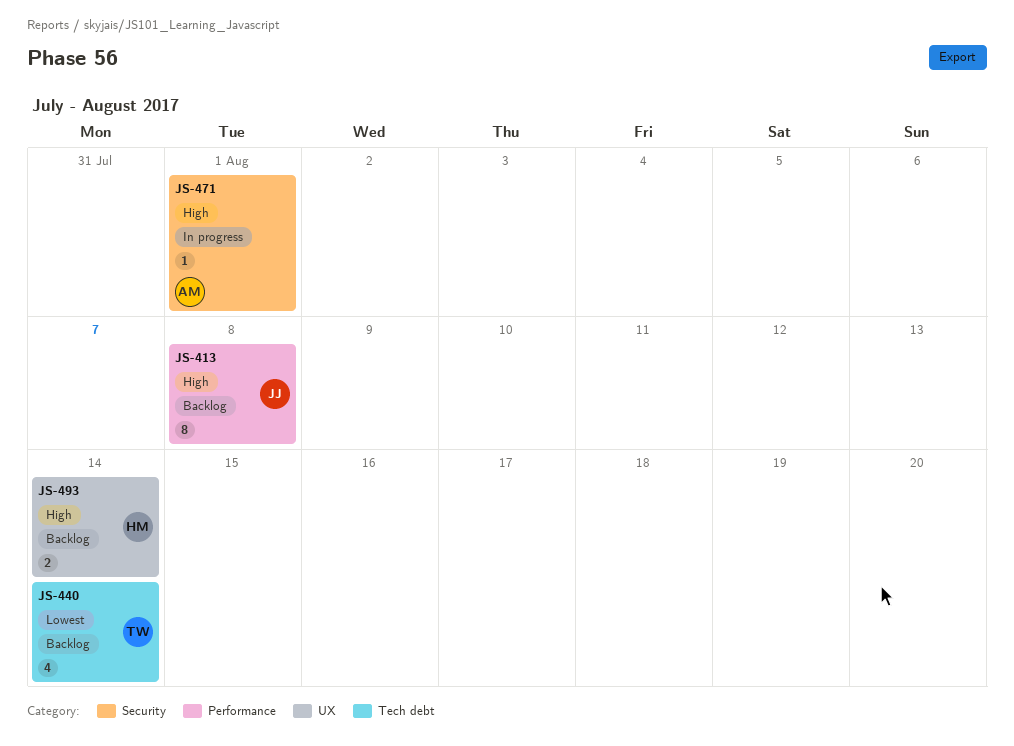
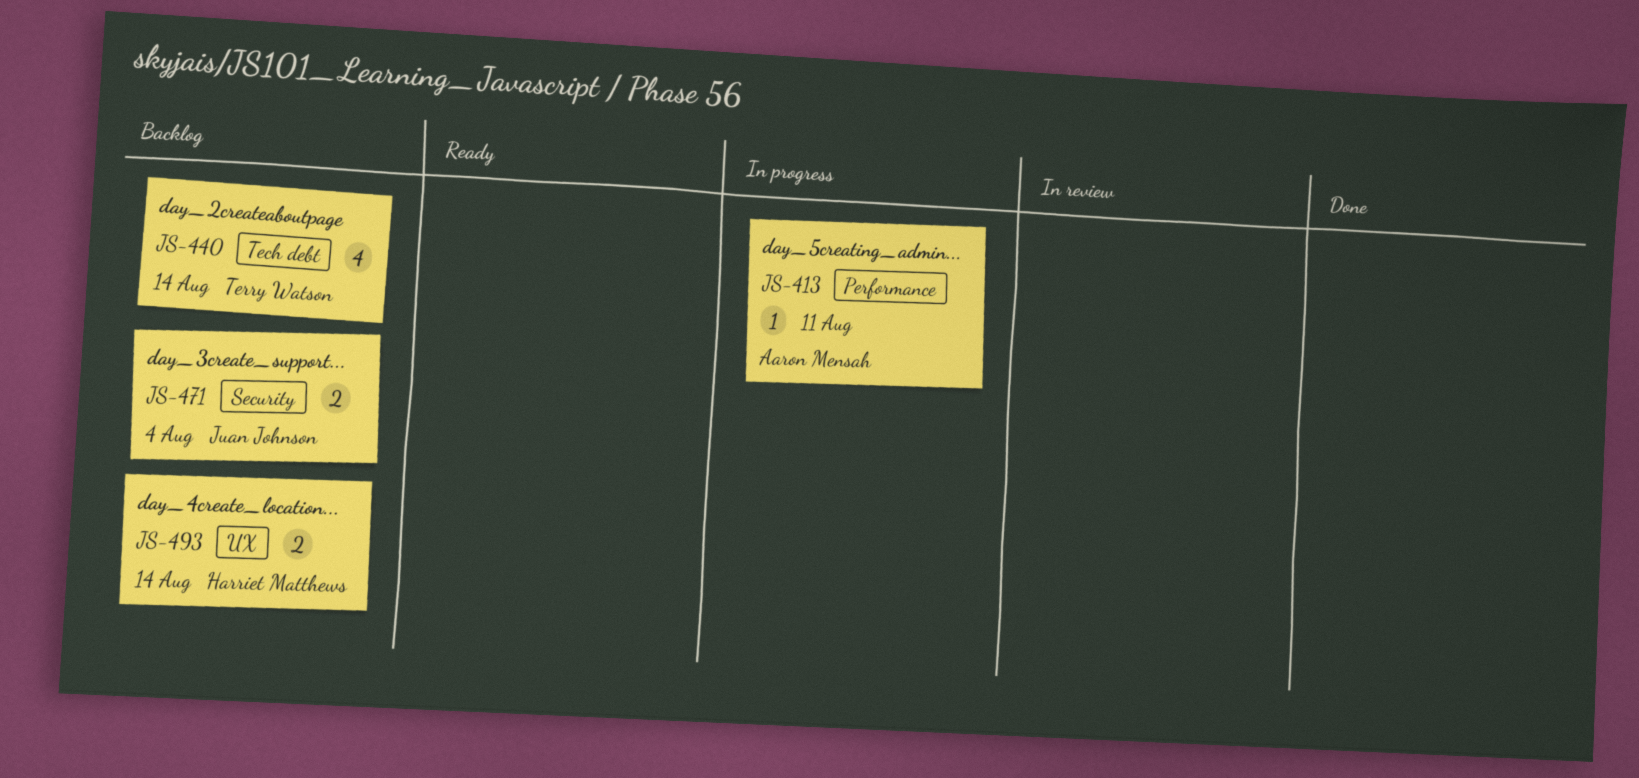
JS-413, status: Backlog -> In progress
JS-413, owner: Juan Johnson -> Aaron Mensah
JS-413, estimate: 8 -> 1
JS-413, due: Aug 8 -> Aug 11
JS-471, status: In progress -> Backlog
JS-471, owner: Aaron Mensah -> Juan Johnson
JS-471, estimate: 1 -> 2
JS-471, due: Aug 1 -> Aug 4

